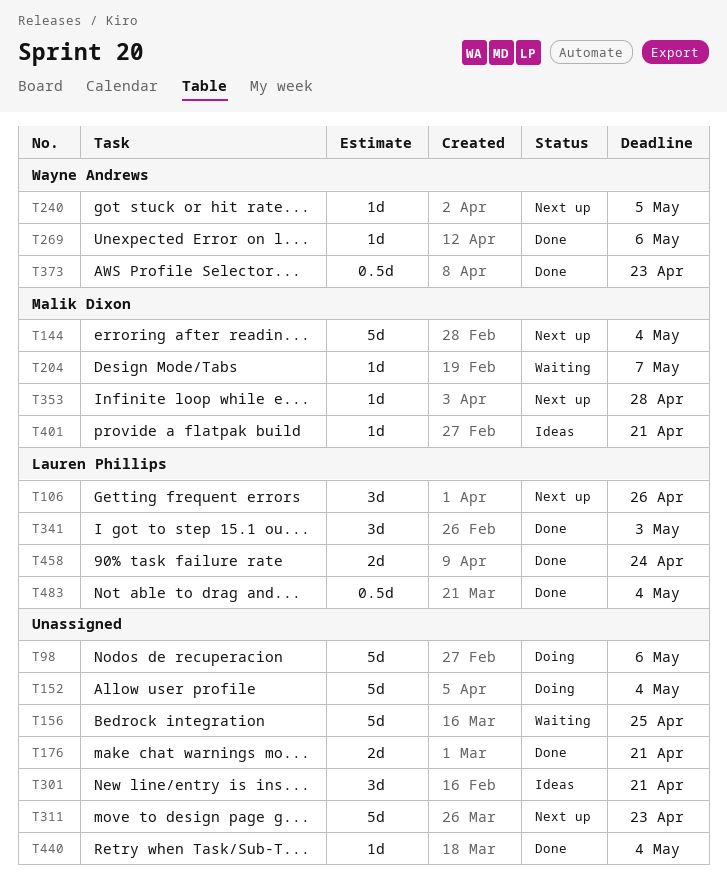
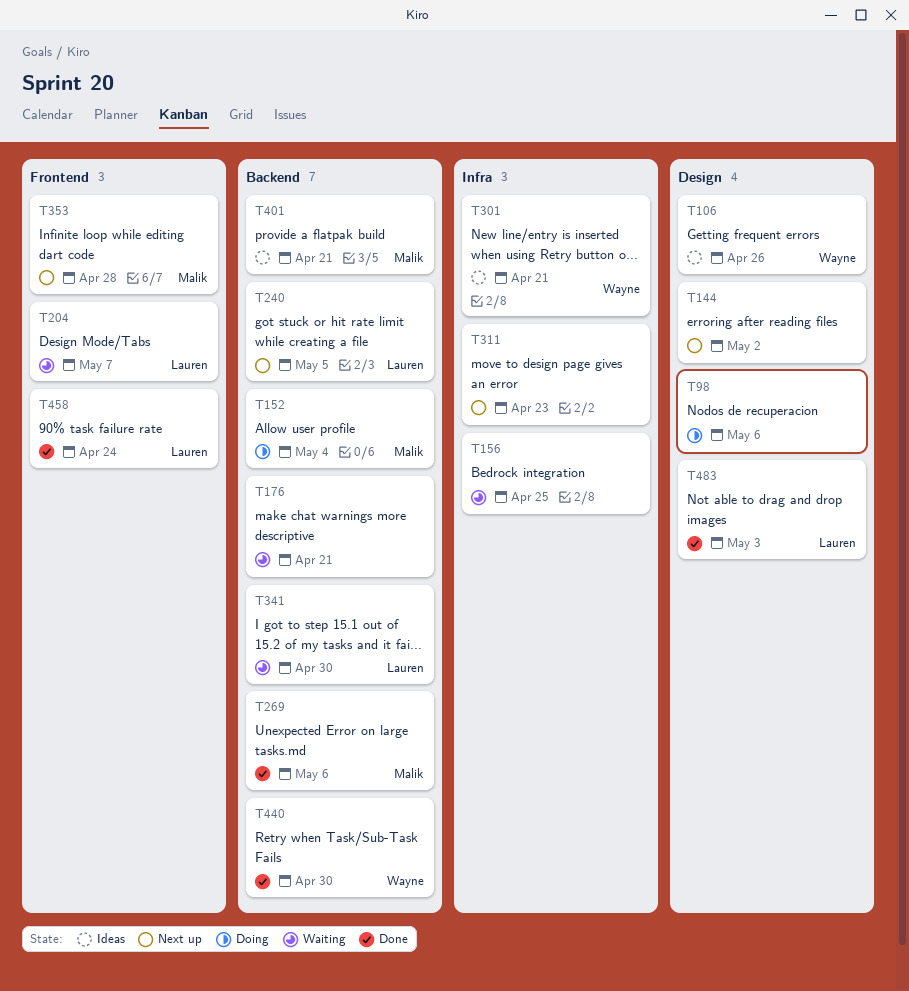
T106, status: Next up -> Ideas
T106, owner: Lauren Phillips -> Wayne Andrews
T144, owner: Malik Dixon -> none
T144, due: May 4 -> May 2
T152, owner: none -> Malik Dixon
T176, status: Done -> Waiting
T204, owner: Malik Dixon -> Lauren Phillips
T240, owner: Wayne Andrews -> Lauren Phillips
T269, owner: Wayne Andrews -> Malik Dixon
T301, owner: none -> Wayne Andrews
T341, status: Done -> Waiting
T341, due: May 3 -> Apr 30
T373: present -> none
T440, owner: none -> Wayne Andrews
T440, due: May 4 -> Apr 30
T483, due: May 4 -> May 3

